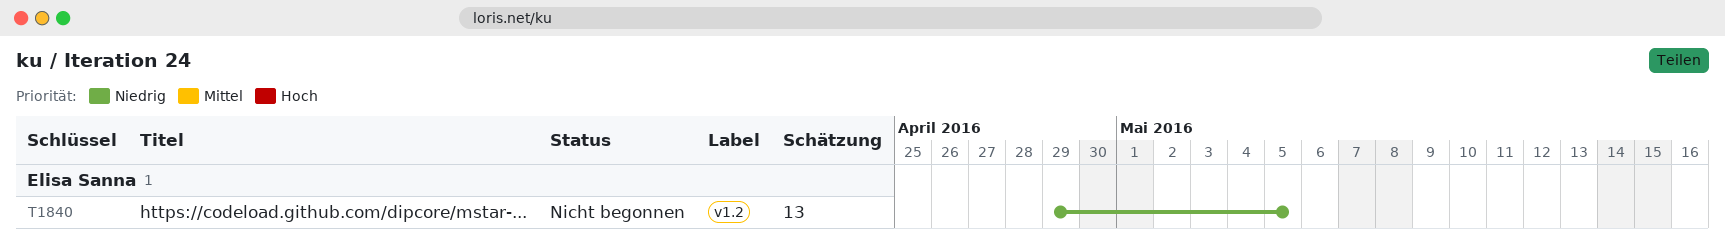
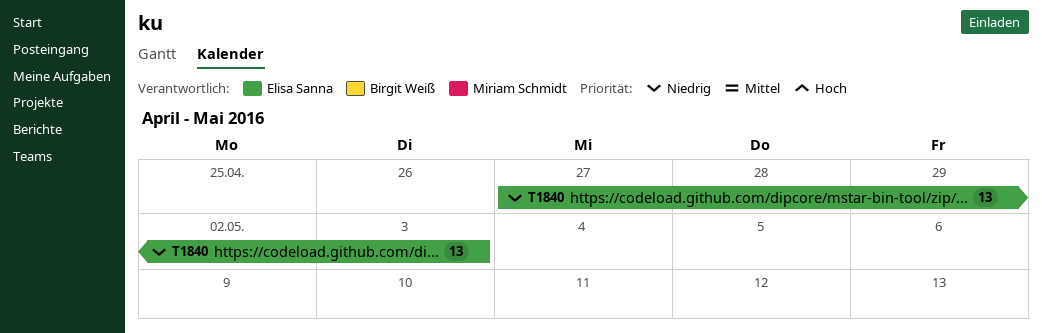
T1840, start: Apr 29 -> Apr 27
T1840, due: May 5 -> May 3

